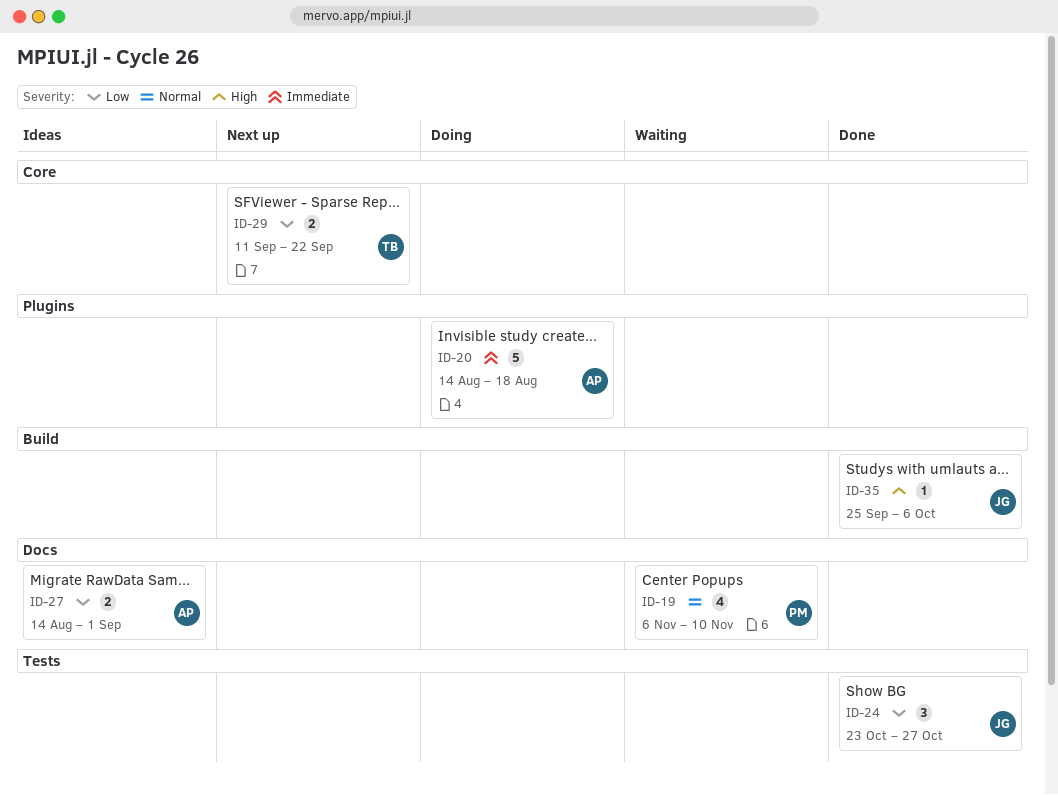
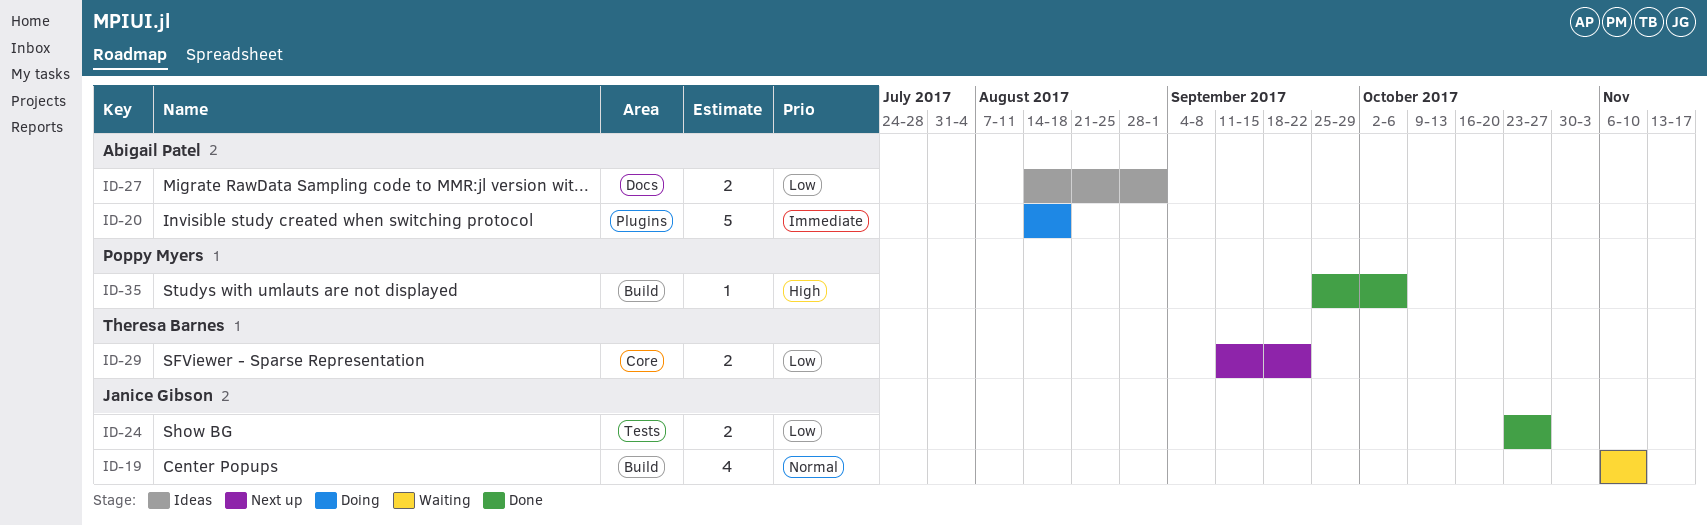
ID-19, owner: Poppy Myers -> Janice Gibson
ID-19, label: Docs -> Build
ID-24, estimate: 3 -> 2
ID-35, owner: Janice Gibson -> Poppy Myers

